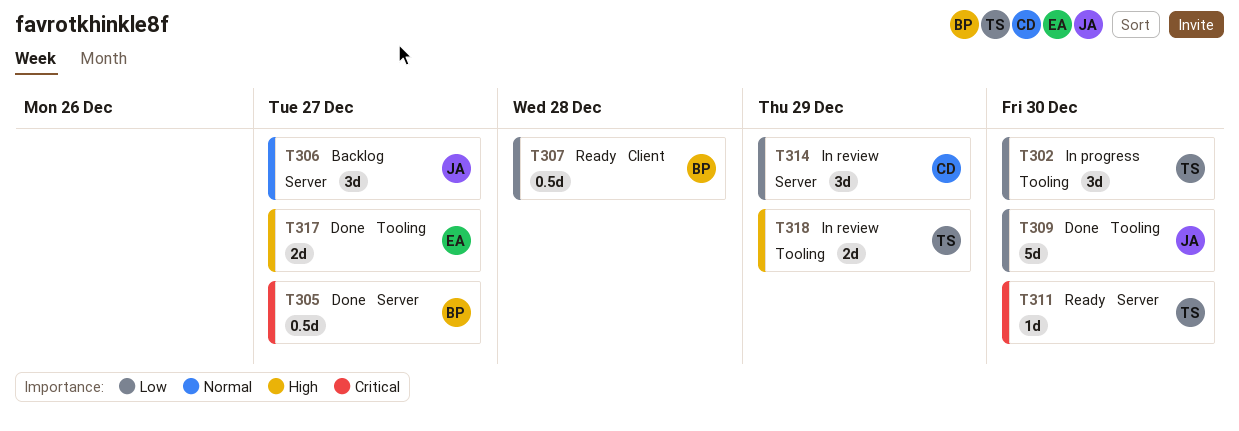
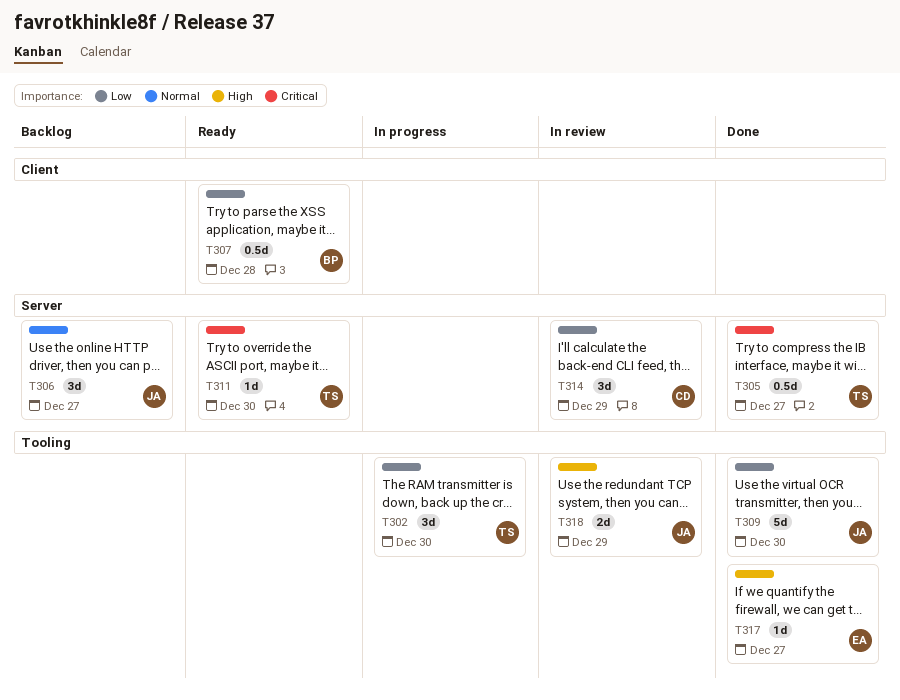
T305, owner: BP -> TS
T317, estimate: 2d -> 1d
T318, owner: TS -> JA

